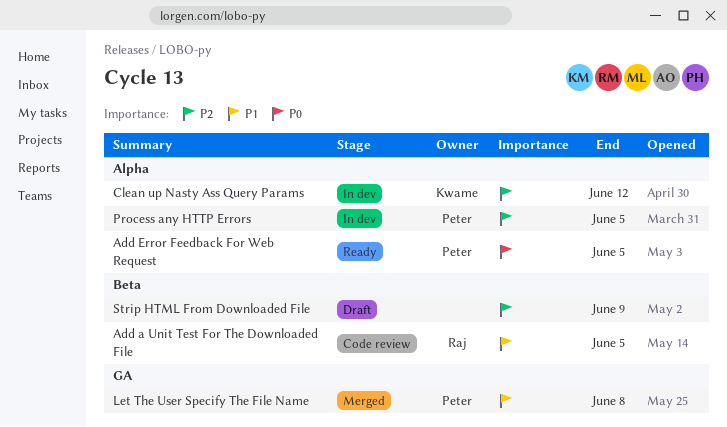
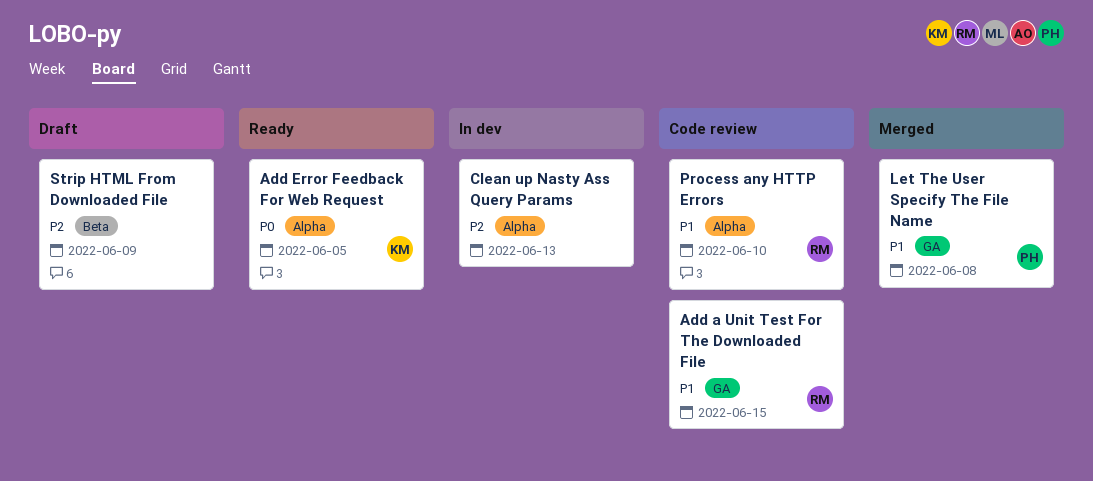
Add a Unit Test For The Downloaded File, label: Beta -> GA
Add a Unit Test For The Downloaded File, due: Jun 5 -> Jun 15
Add Error Feedback For Web Request, owner: Peter -> Kwame
Clean up Nasty Ass Query Params, owner: Kwame -> none
Clean up Nasty Ass Query Params, due: Jun 12 -> Jun 13
Process any HTTP Errors, status: In dev -> Code review
Process any HTTP Errors, owner: Peter -> Raj
Process any HTTP Errors, priority: P2 -> P1
Process any HTTP Errors, due: Jun 5 -> Jun 10

